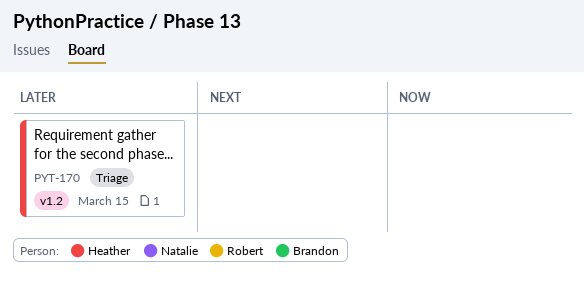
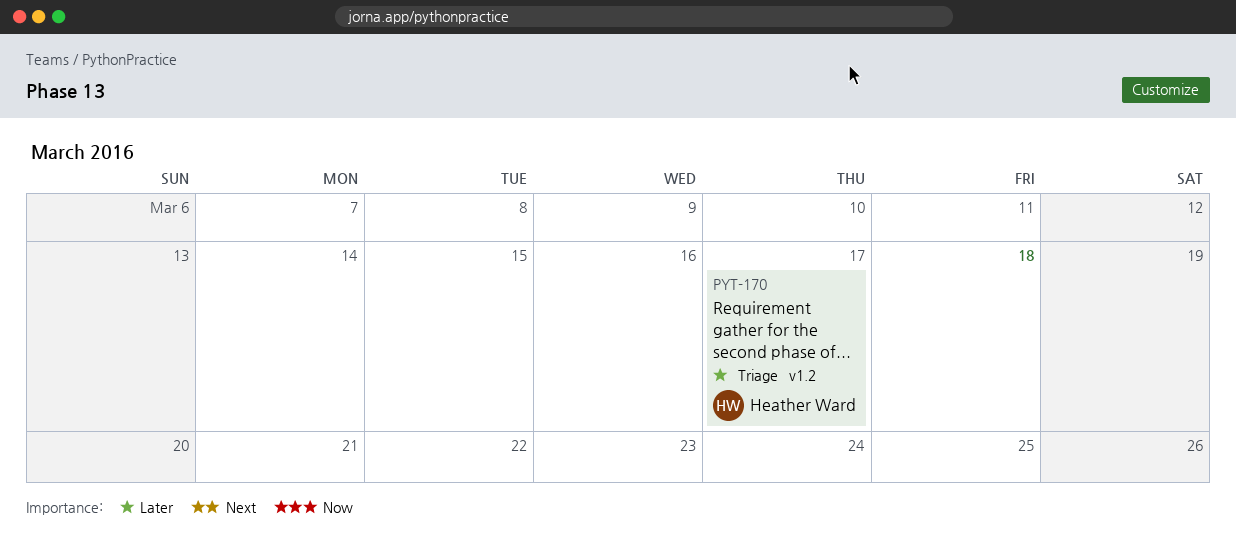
PYT-170, due: Mar 15 -> Mar 17

